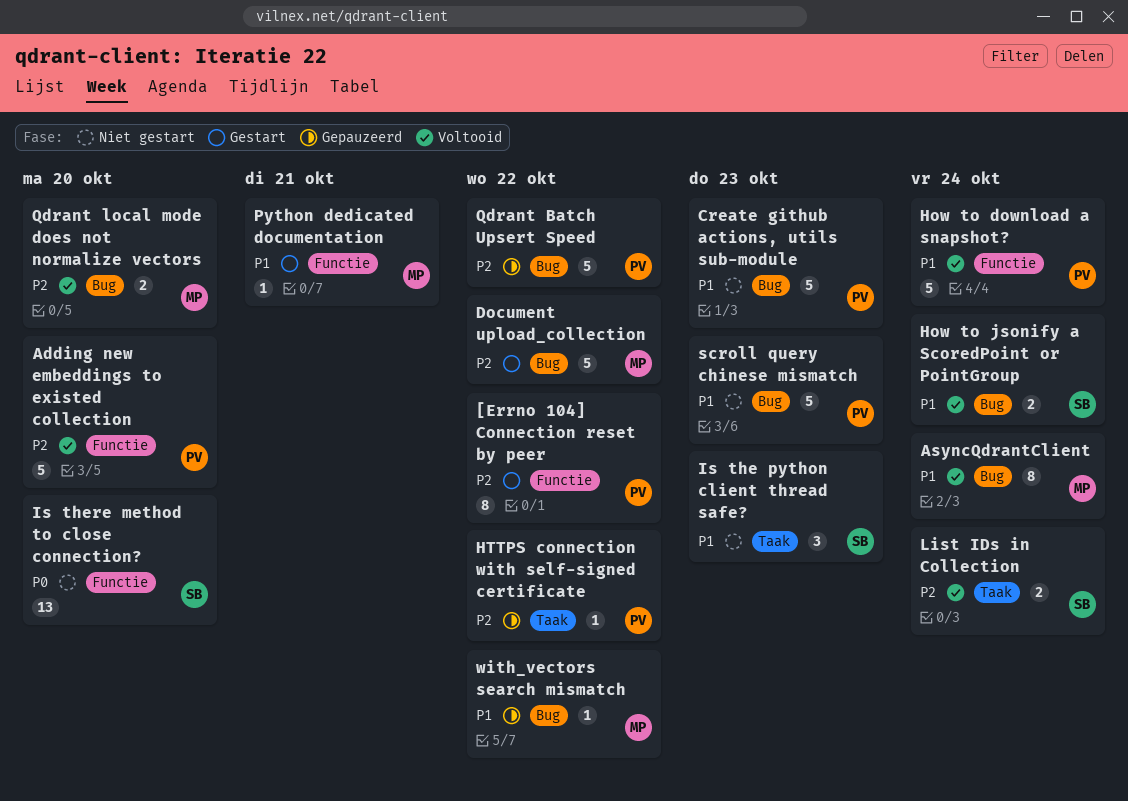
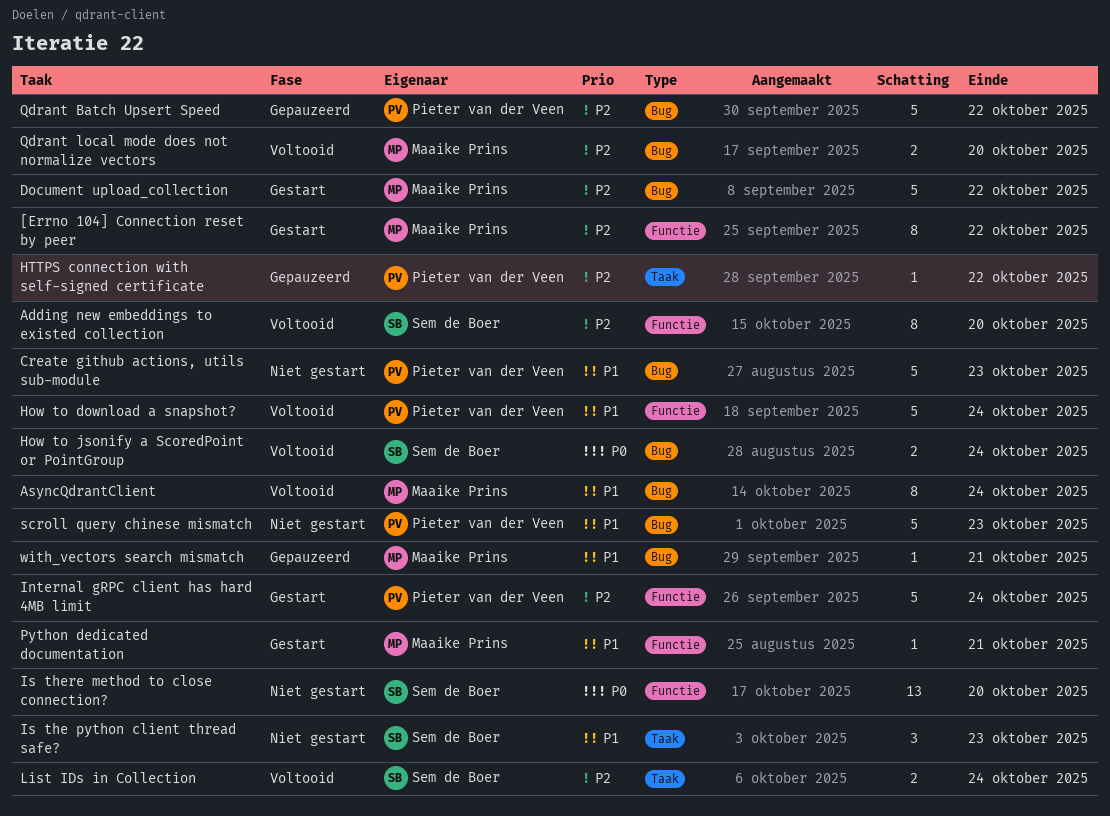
[Errno 104] Connection reset by peer, owner: Pieter van der Veen -> Maaike Prins
Adding new embeddings to existed collection, owner: Pieter van der Veen -> Sem de Boer
Adding new embeddings to existed collection, estimate: 5 -> 8
How to jsonify a ScoredPoint or PointGroup, priority: P1 -> P0
Internal gRPC client has hard 4MB limit: none -> present
with_vectors search mismatch, due: Oct 22 -> Oct 21

